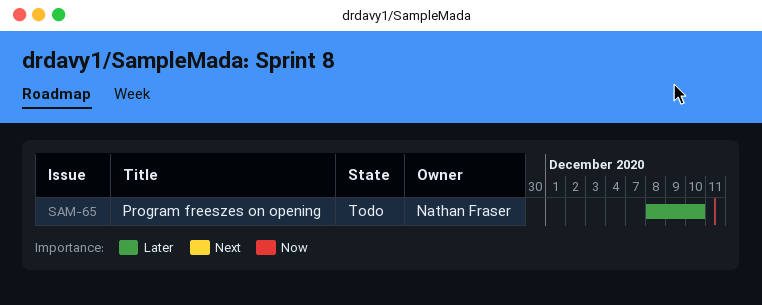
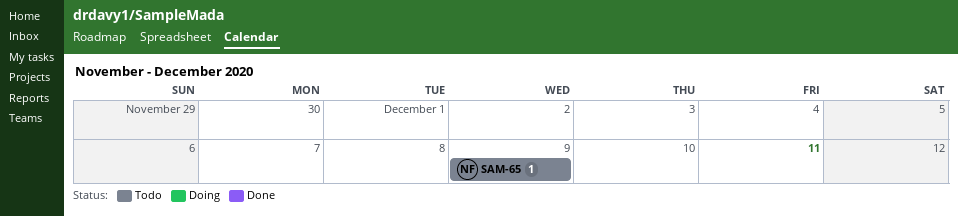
SAM-65, start: Dec 8 -> Dec 9
SAM-65, due: Dec 10 -> Dec 9

